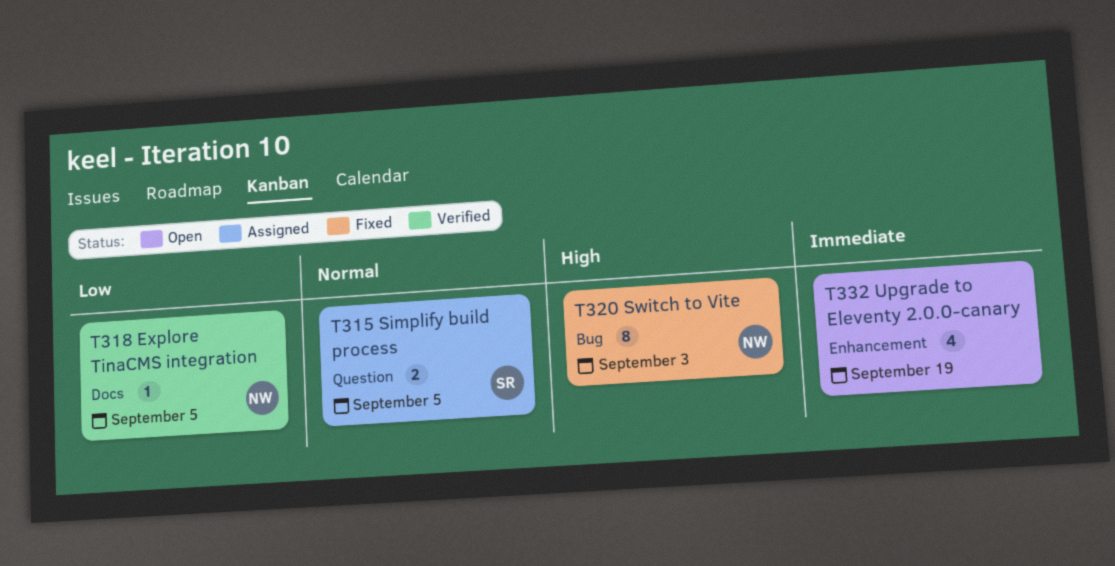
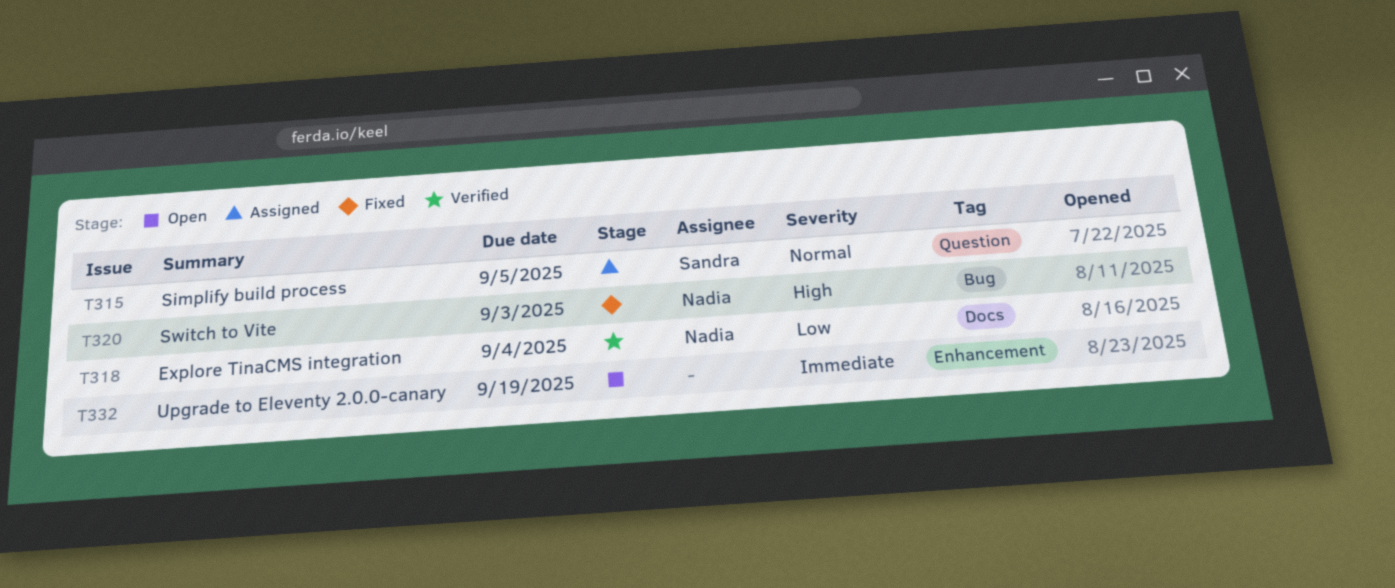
T318, due: Sep 5 -> Sep 4

